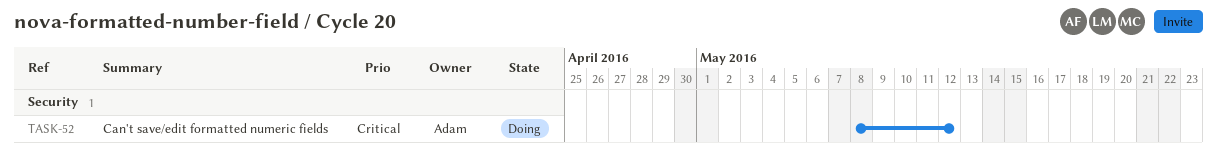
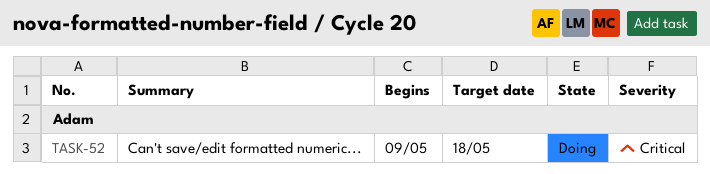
TASK-52, start: May 8 -> May 9
TASK-52, due: May 12 -> May 18

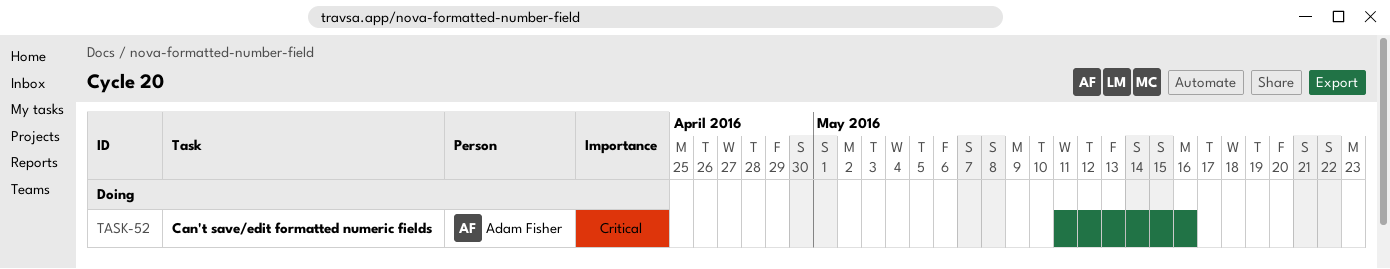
TASK-52, start: May 9 -> May 11
TASK-52, due: May 18 -> May 16

